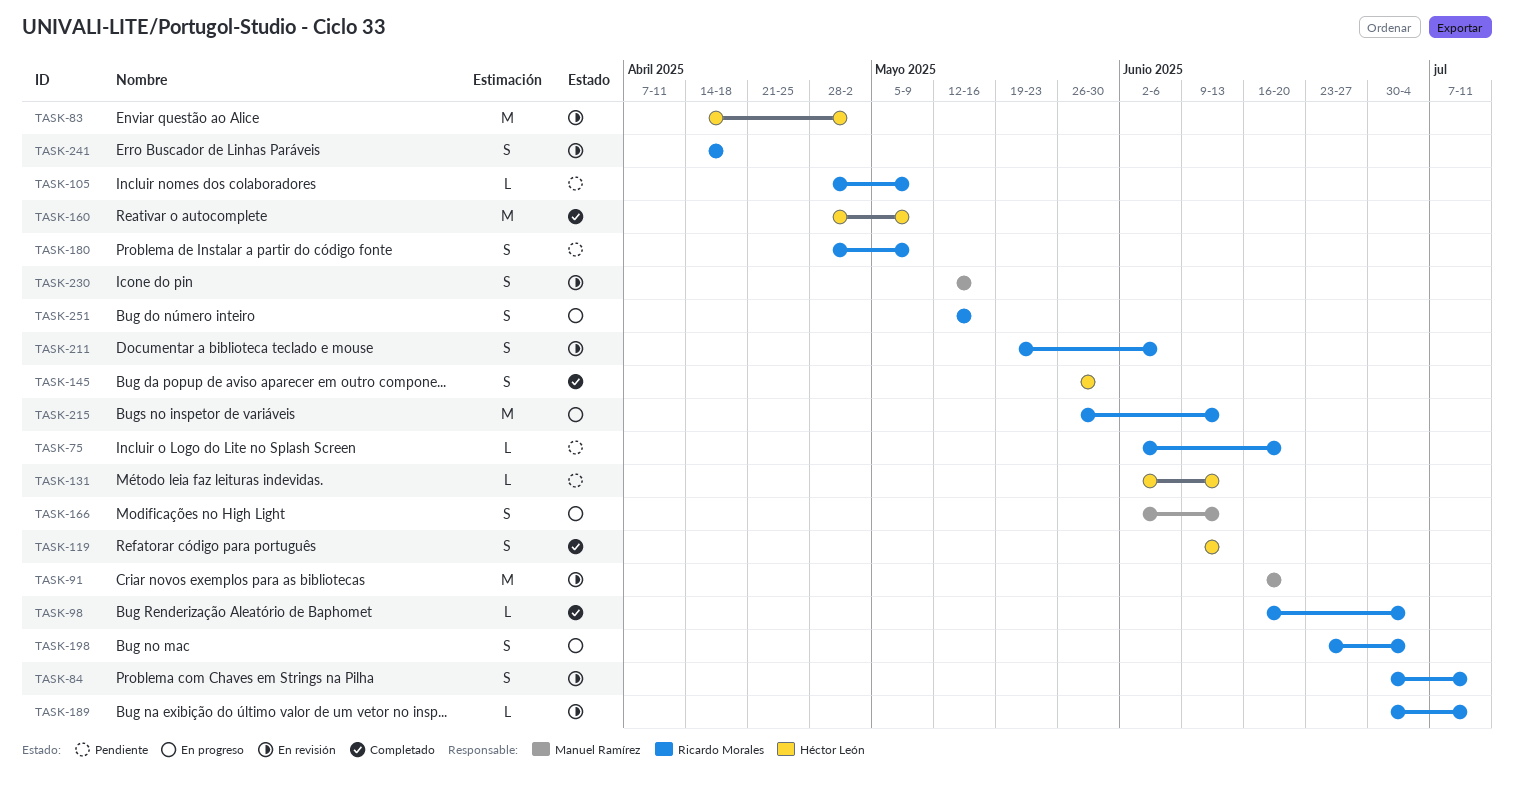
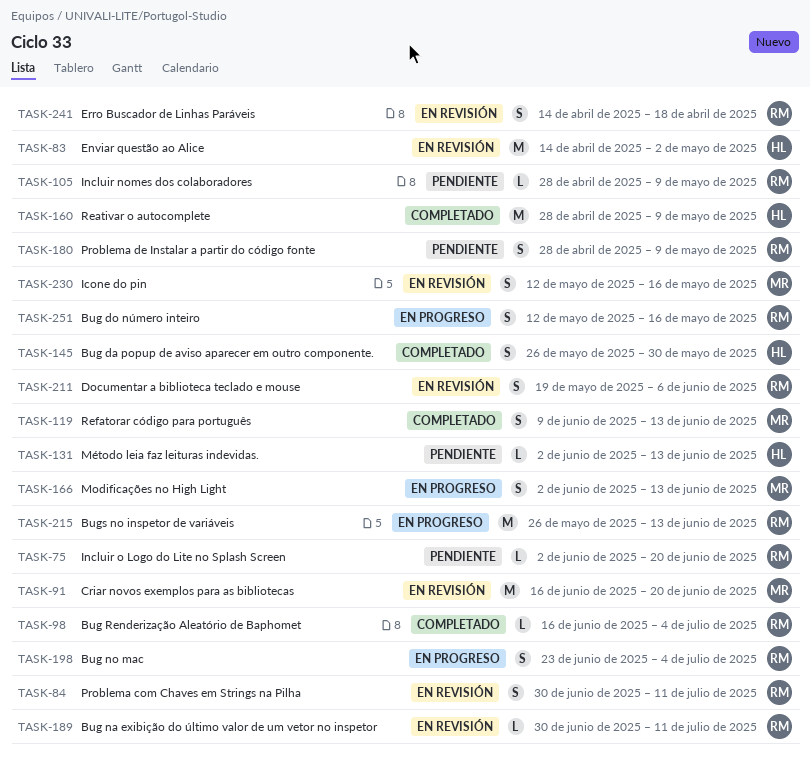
TASK-119, owner: Héctor León -> Manuel Ramírez

